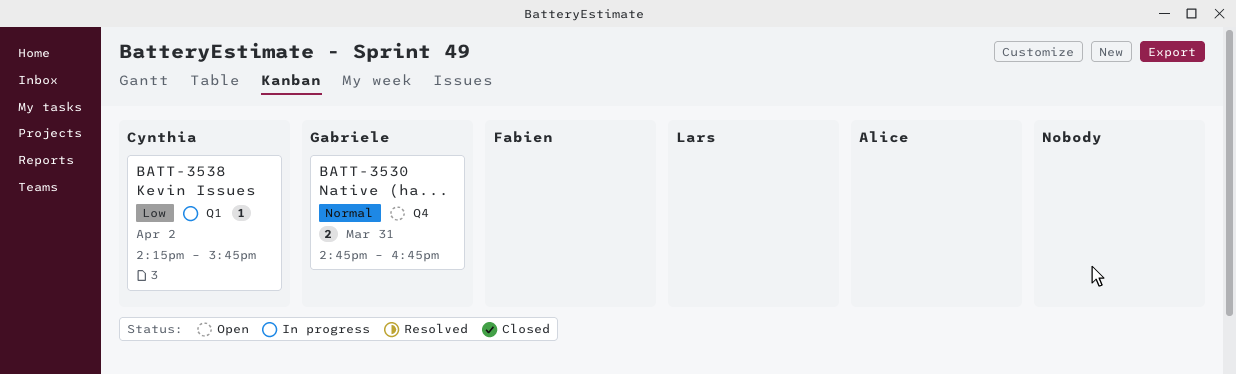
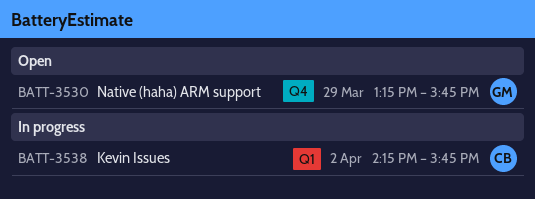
BATT-3530, day: Mar 31 -> Mar 29
BATT-3530, begins: 14:45 -> 13:15
BATT-3530, ends: 16:45 -> 15:45

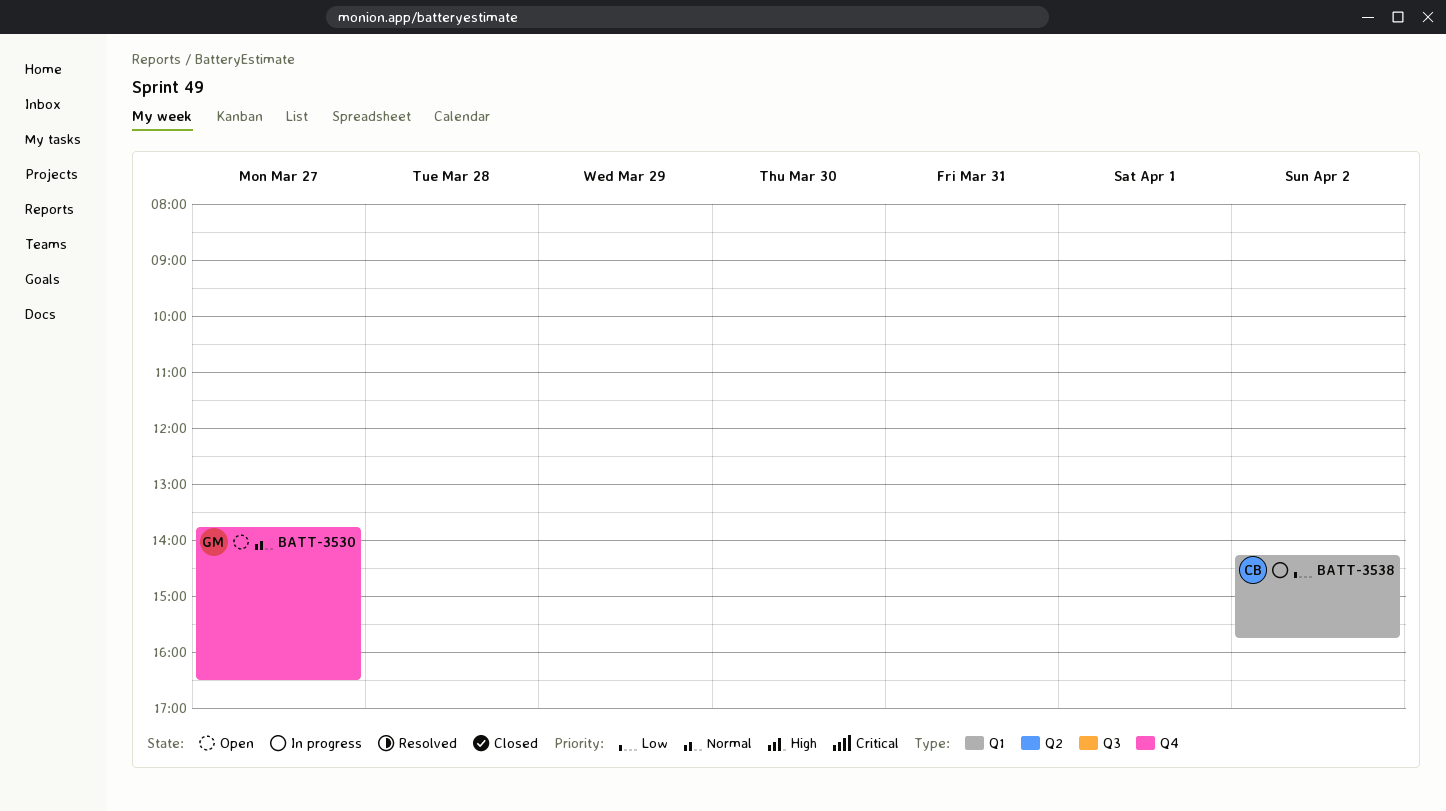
BATT-3530, day: Mar 29 -> Mar 27
BATT-3530, begins: 13:15 -> 13:45
BATT-3530, ends: 15:45 -> 16:30

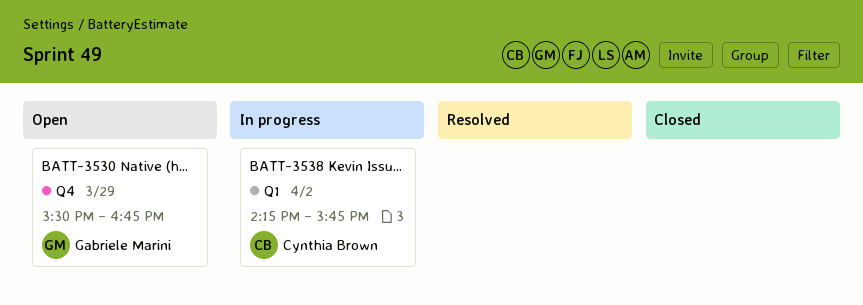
BATT-3530, day: Mar 27 -> Mar 29
BATT-3530, begins: 13:45 -> 15:30
BATT-3530, ends: 16:30 -> 16:45

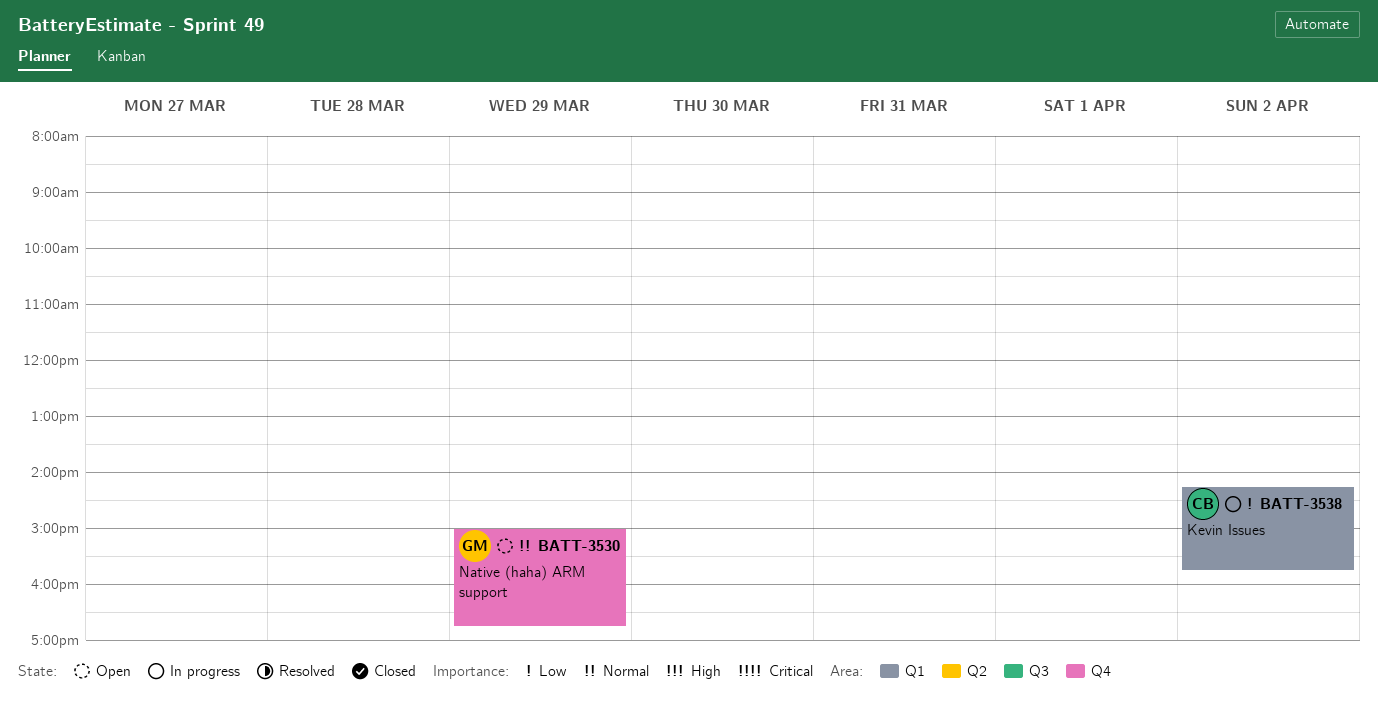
BATT-3530, begins: 15:30 -> 15:00

